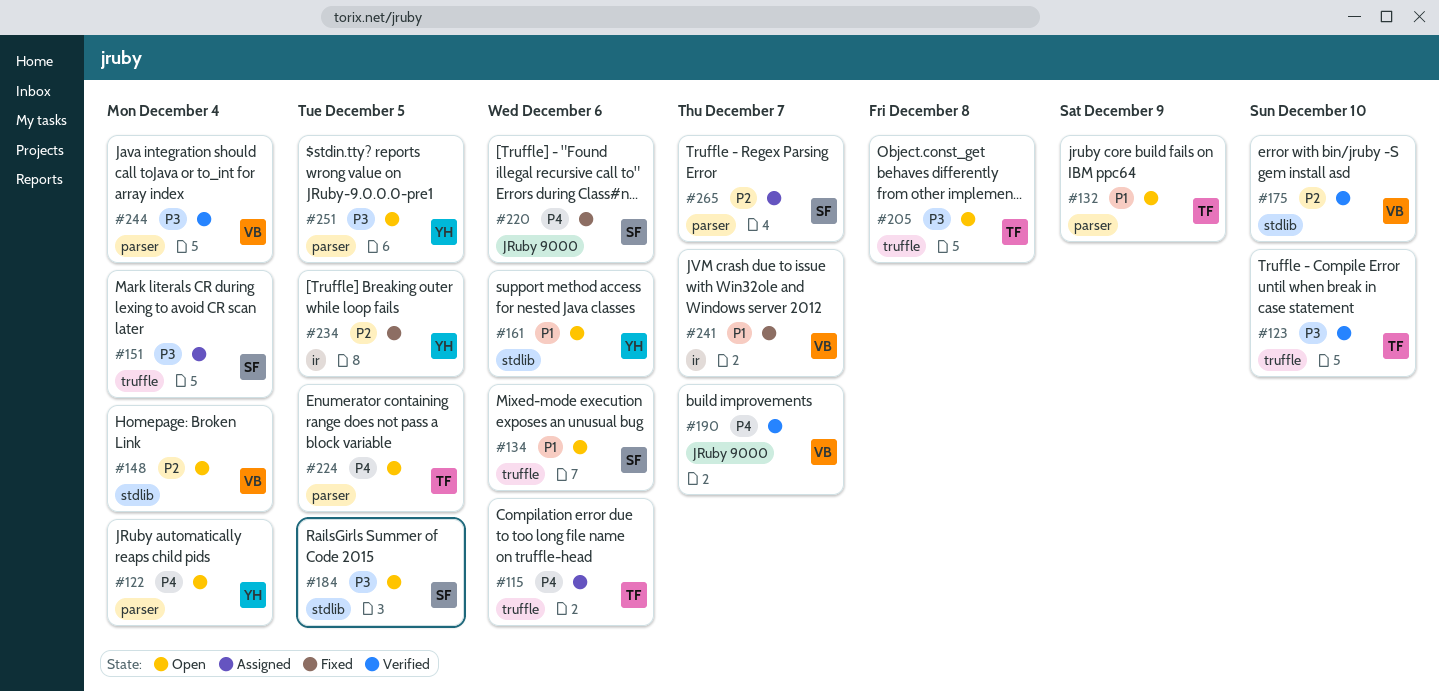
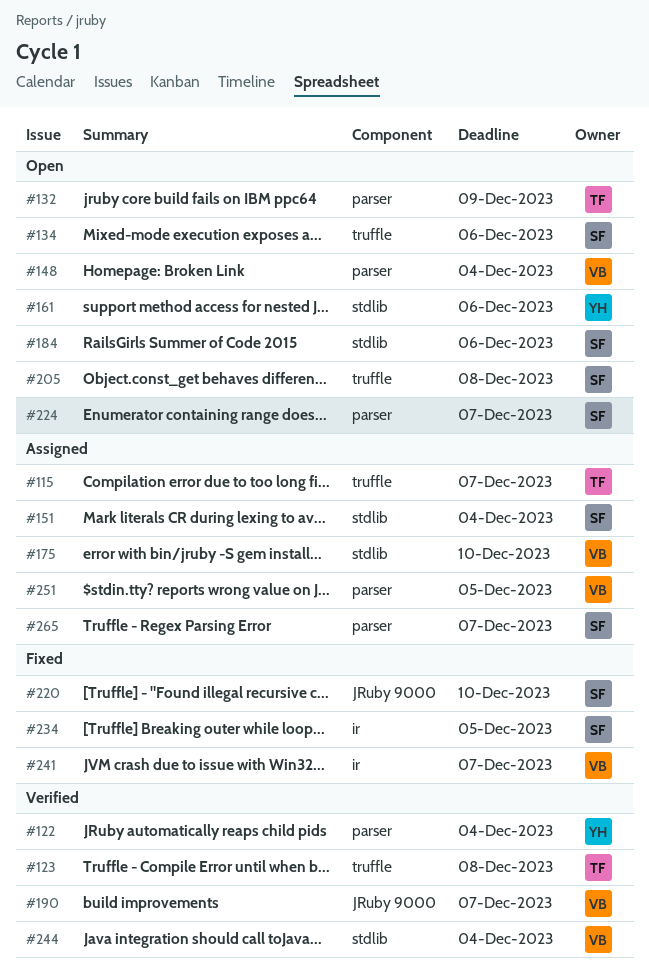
#115, due: Dec 6 -> Dec 7
#122, status: Open -> Verified
#123, due: Dec 10 -> Dec 8
#148, label: stdlib -> parser
#151, label: truffle -> stdlib
#175, status: Verified -> Assigned
#184, due: Dec 5 -> Dec 6
#205, owner: TF -> SF
#220, due: Dec 6 -> Dec 10
#224, owner: TF -> SF
#224, due: Dec 5 -> Dec 7
#234, owner: YH -> SF
#244, label: parser -> stdlib
#251, status: Open -> Assigned
#251, owner: YH -> VB

